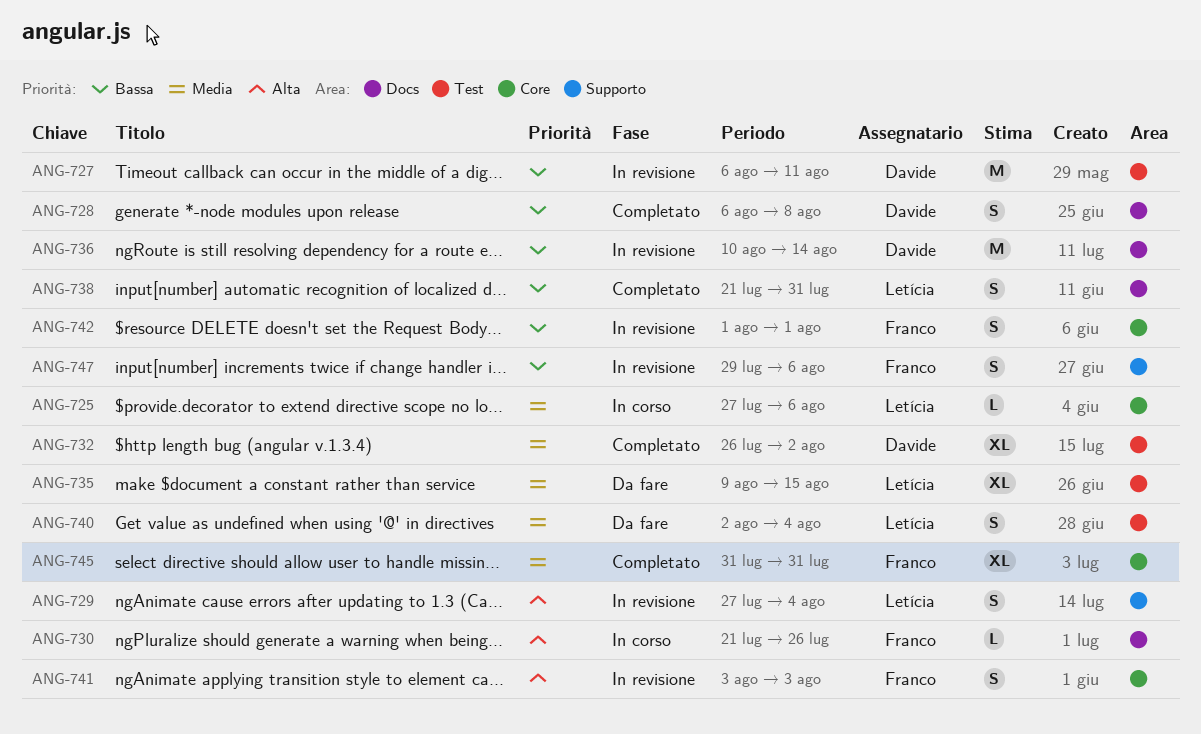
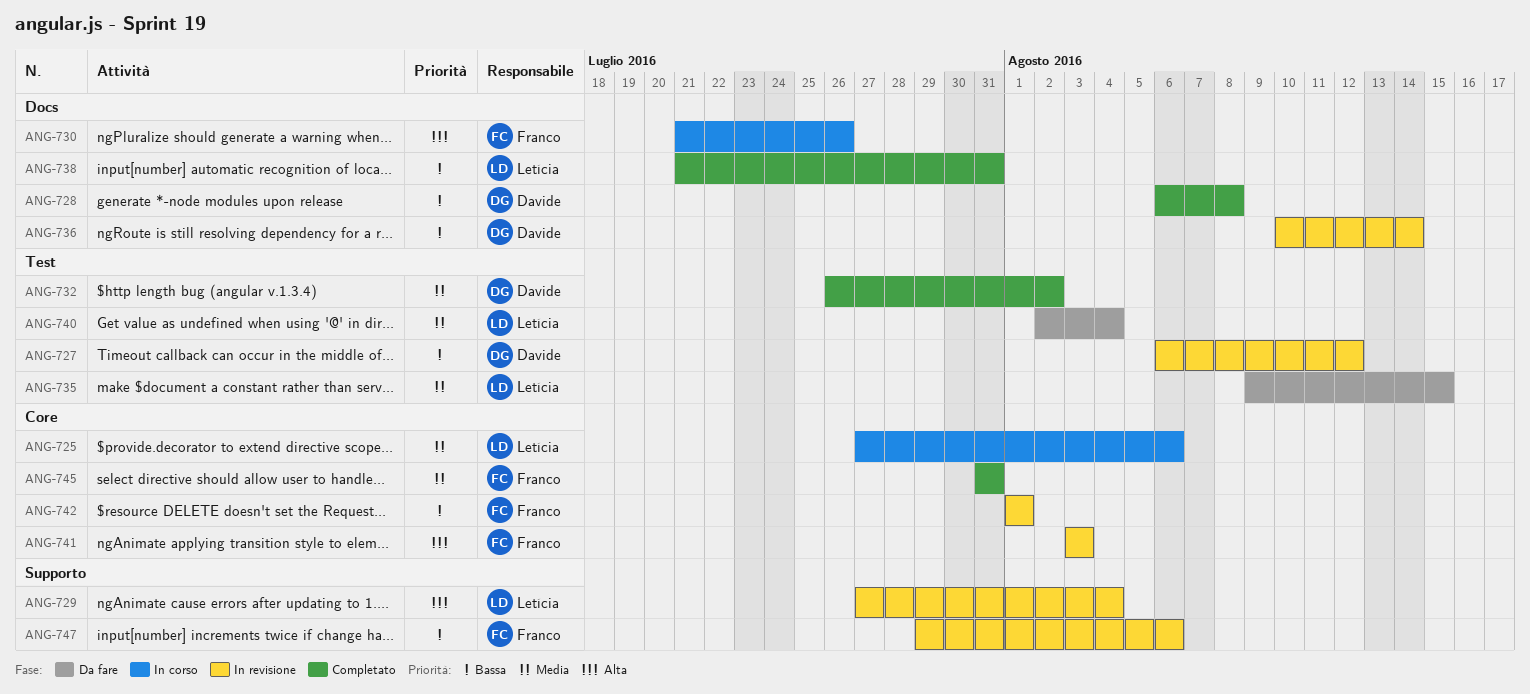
ANG-727, due: Aug 11 -> Aug 12

